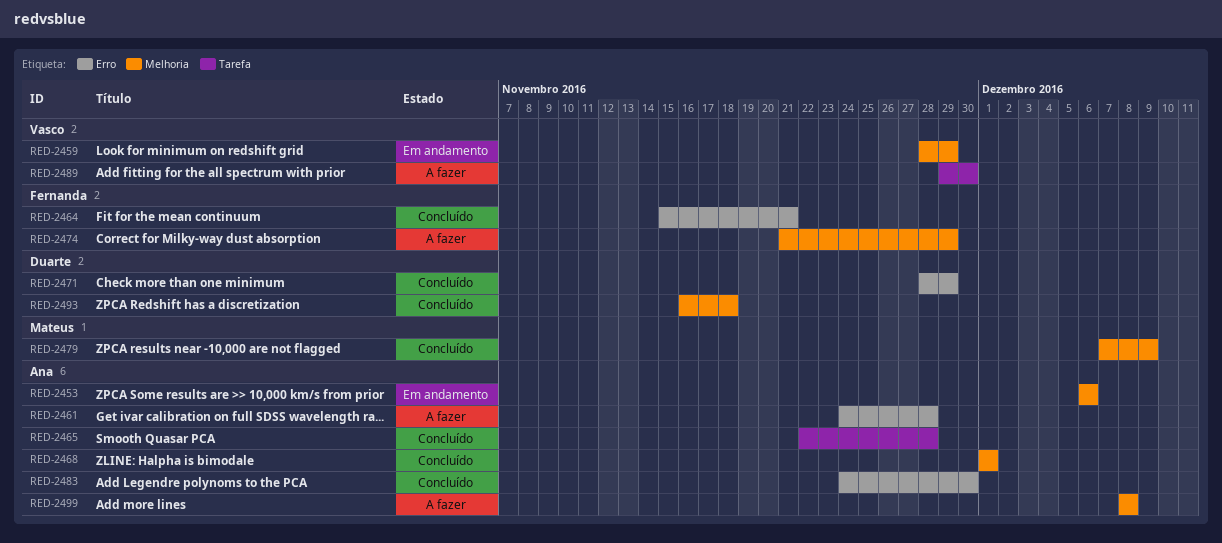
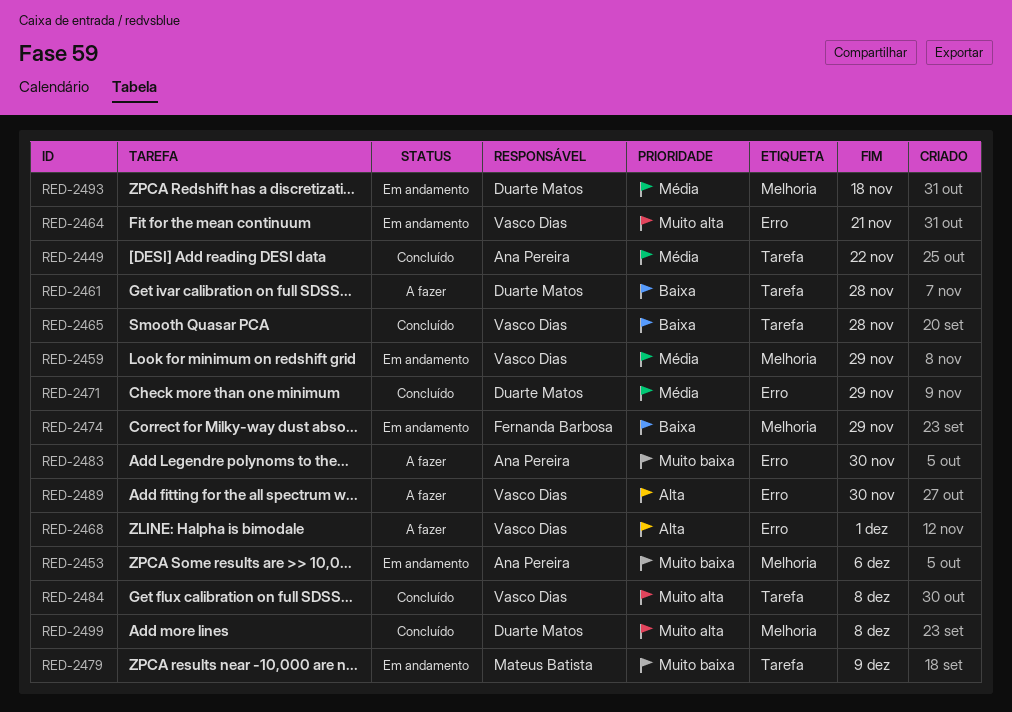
RED-2449: none -> present
RED-2461, owner: Ana Pereira -> Duarte Matos
RED-2461, label: Erro -> Tarefa
RED-2464, status: Concluído -> Em andamento
RED-2464, owner: Fernanda Barbosa -> Vasco Dias
RED-2465, owner: Ana Pereira -> Vasco Dias
RED-2468, status: Concluído -> A fazer
RED-2468, owner: Ana Pereira -> Vasco Dias
RED-2468, label: Melhoria -> Erro
RED-2474, status: A fazer -> Em andamento
RED-2479, status: Concluído -> Em andamento
RED-2479, label: Melhoria -> Tarefa
RED-2483, status: Concluído -> A fazer
RED-2484: none -> present
RED-2489, label: Tarefa -> Erro
RED-2493, status: Concluído -> Em andamento
RED-2499, status: A fazer -> Concluído
RED-2499, owner: Ana Pereira -> Duarte Matos

